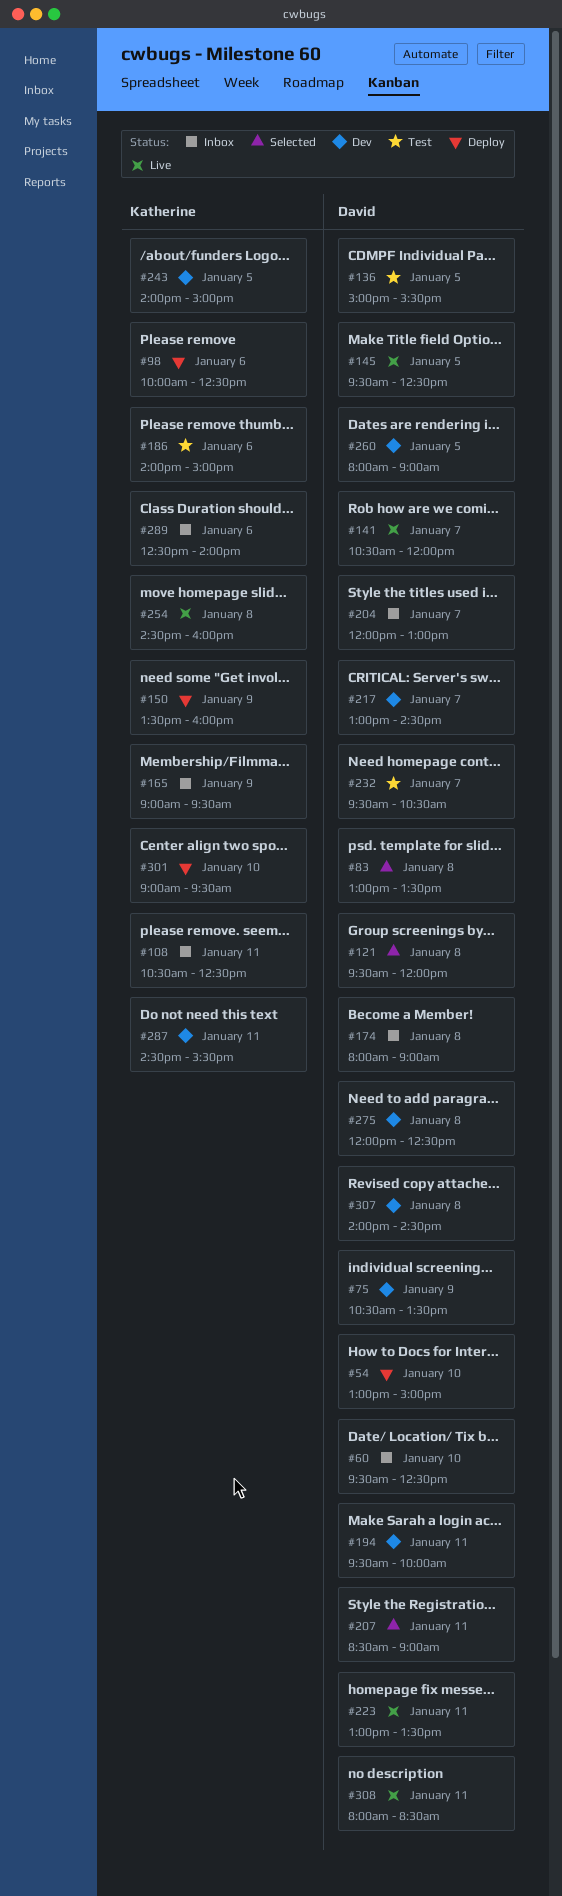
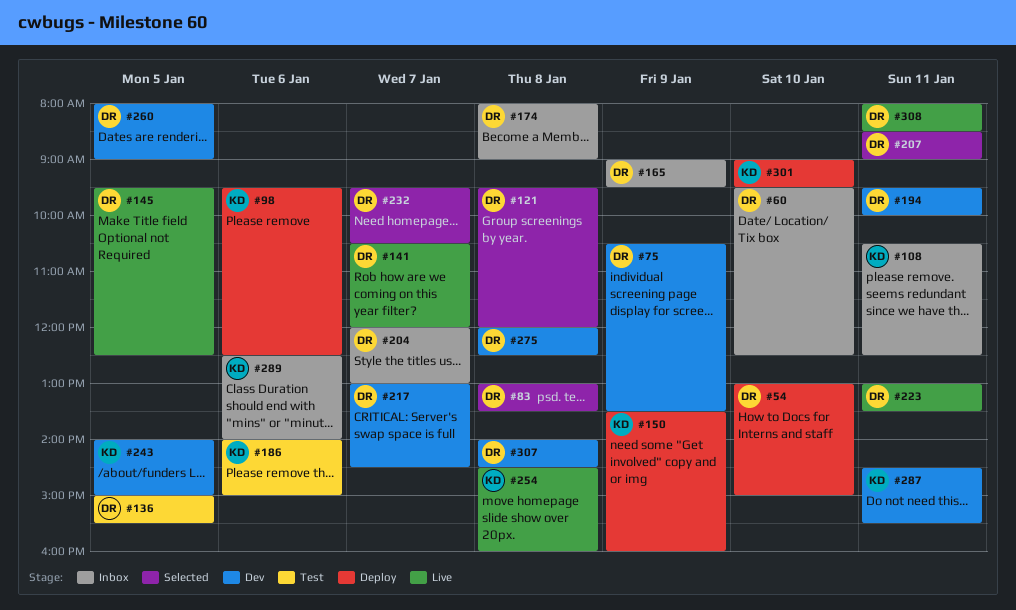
#98, begins: 10:00 -> 09:30
#165, owner: Katherine -> David
#232, status: Test -> Selected

